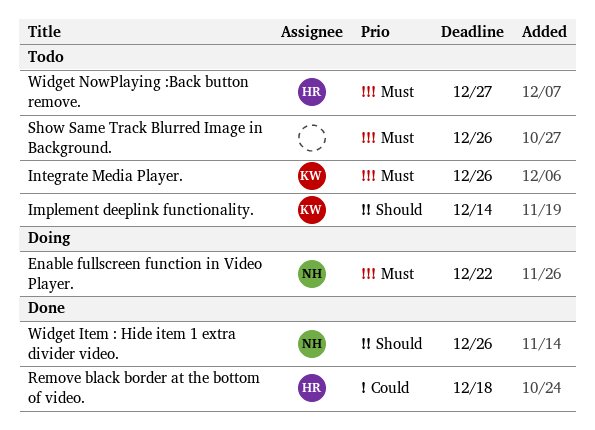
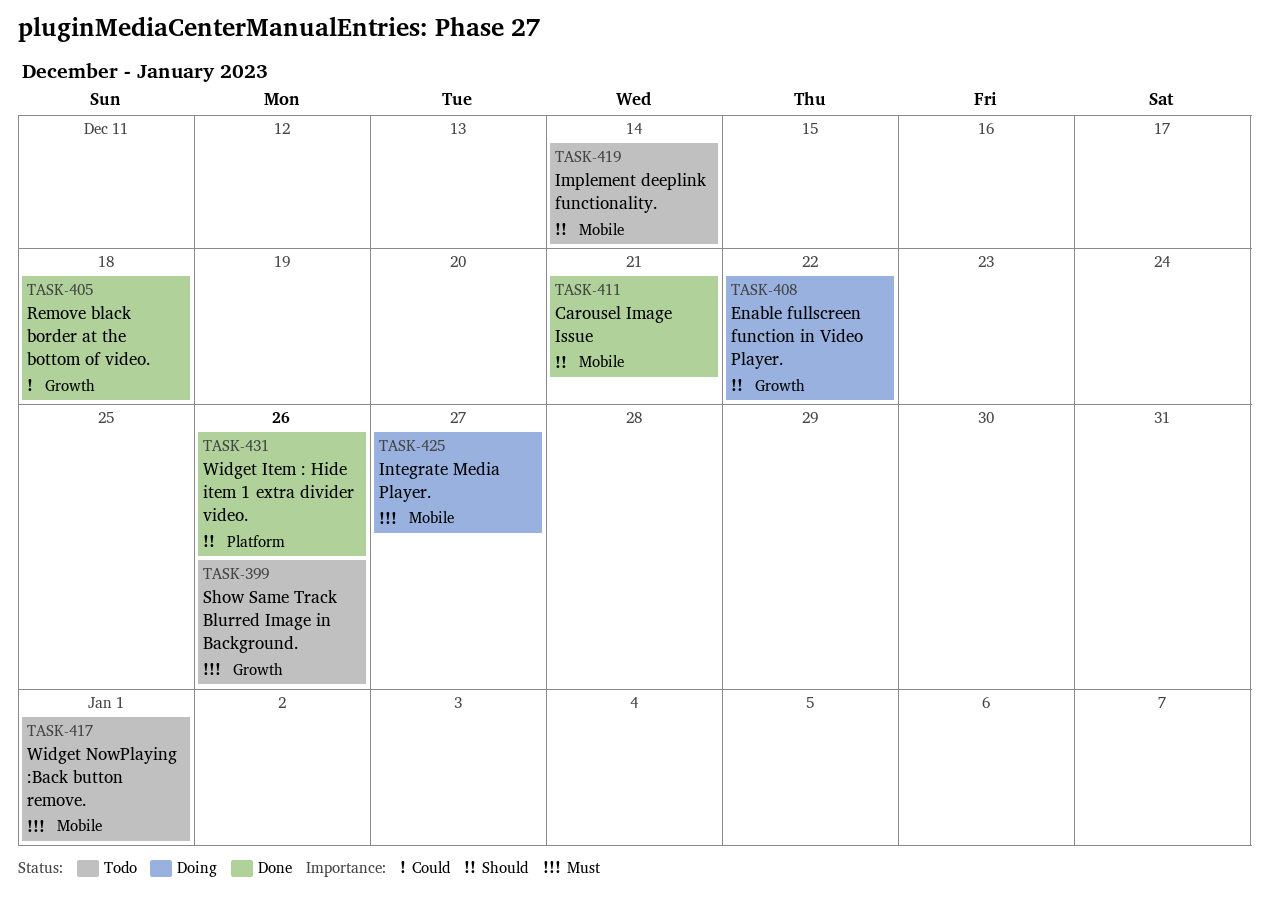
Carousel Image Issue: none -> present
Enable fullscreen function in Video Player., priority: Must -> Should
Integrate Media Player., status: Todo -> Doing
Integrate Media Player., due: Dec 26 -> Dec 27
Widget NowPlaying :Back button remove., due: Dec 27 -> Jan 1

